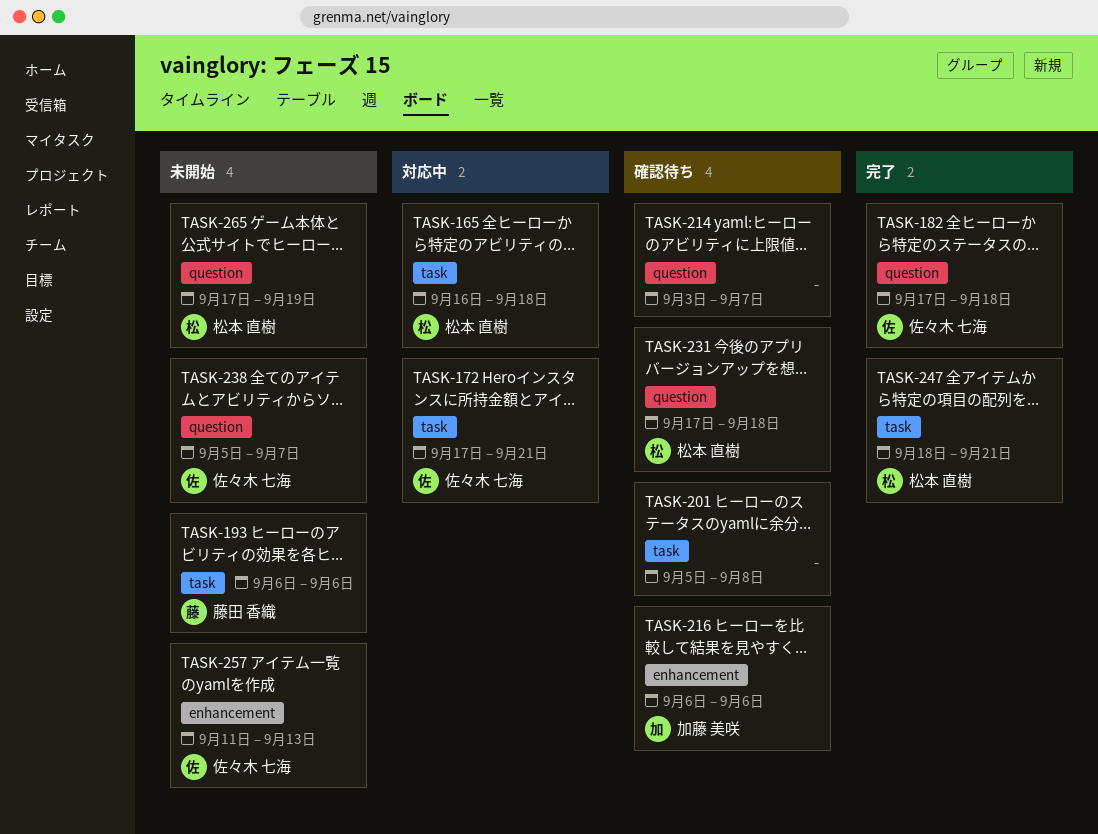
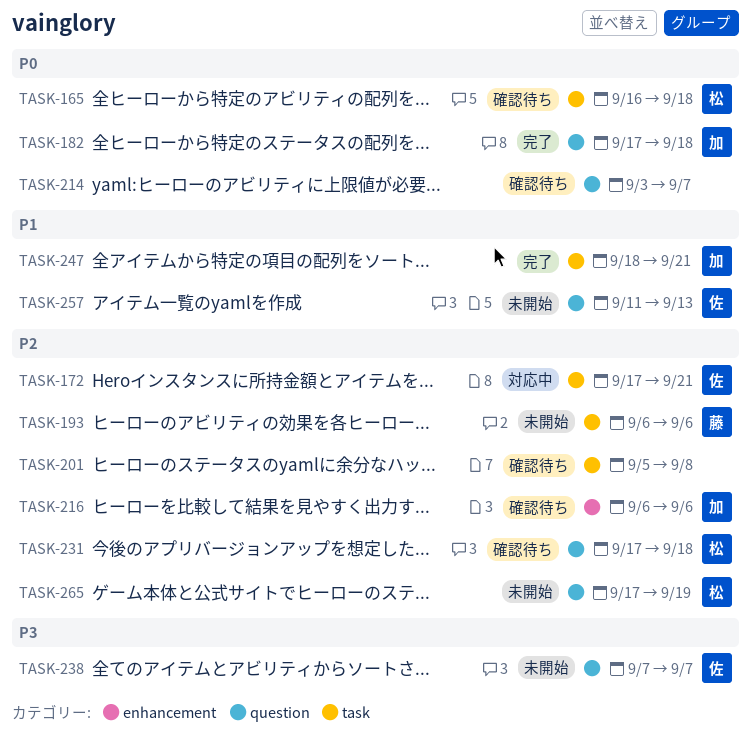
TASK-165, status: 対応中 -> 確認待ち
TASK-182, owner: 佐々木 七海 -> 加藤 美咲
TASK-238, start: Sep 5 -> Sep 7
TASK-247, owner: 松本 直樹 -> 加藤 美咲
TASK-257, label: enhancement -> question

